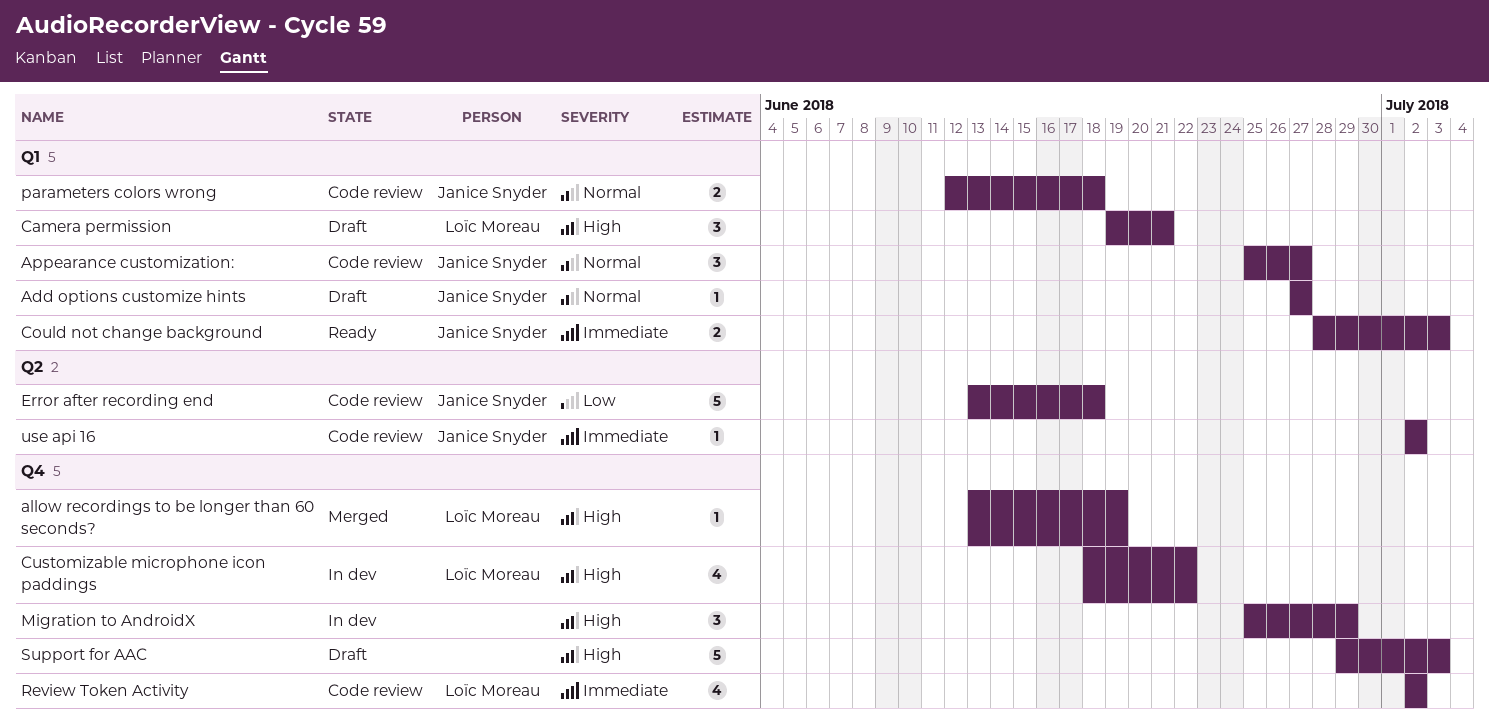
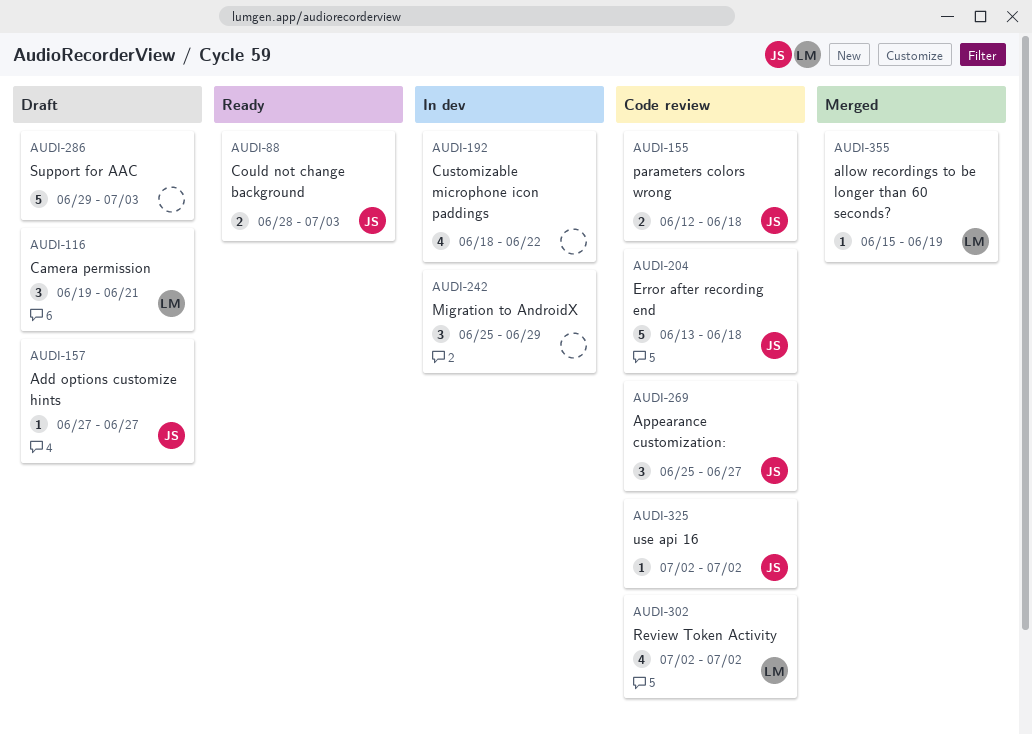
allow recordings to be longer than 60 seconds?, start: Jun 13 -> Jun 15
Customizable microphone icon paddings, owner: Loïc Moreau -> none

